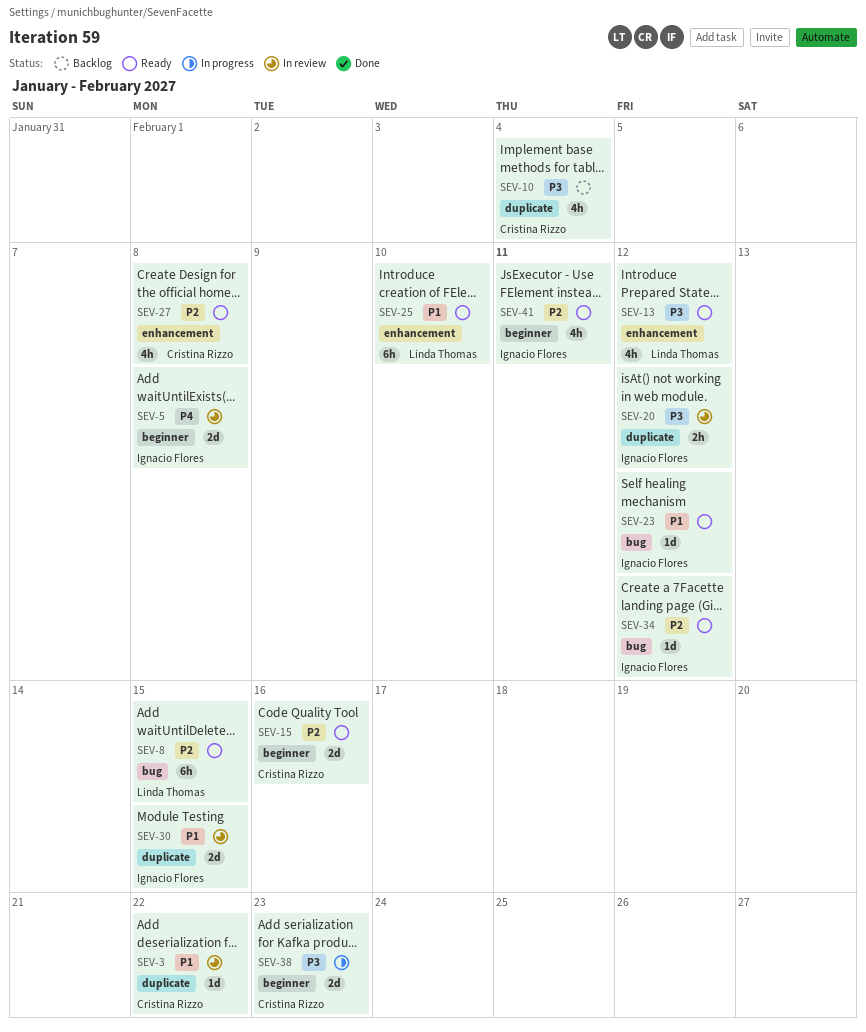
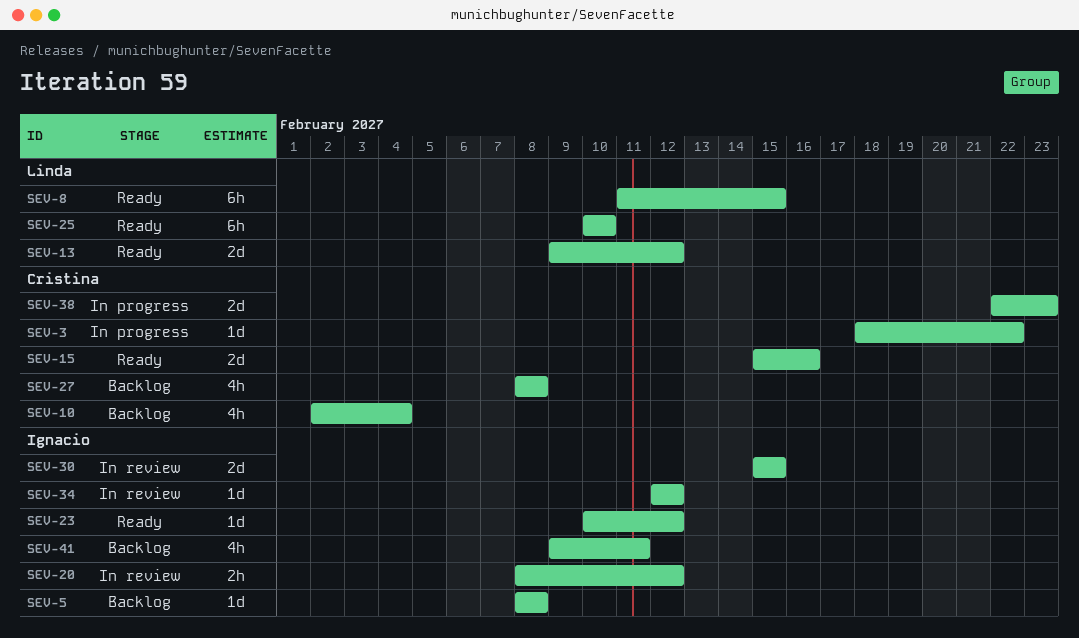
SEV-3, status: In review -> In progress
SEV-5, status: In review -> Backlog
SEV-5, estimate: 2d -> 1d
SEV-13, estimate: 4h -> 2d
SEV-27, status: Ready -> Backlog
SEV-34, status: Ready -> In review
SEV-41, status: Ready -> Backlog

